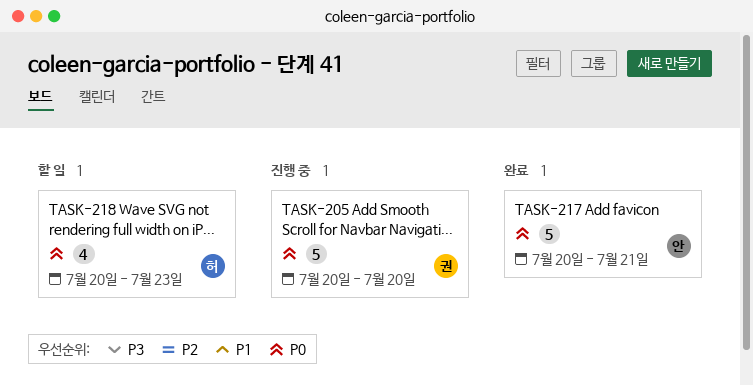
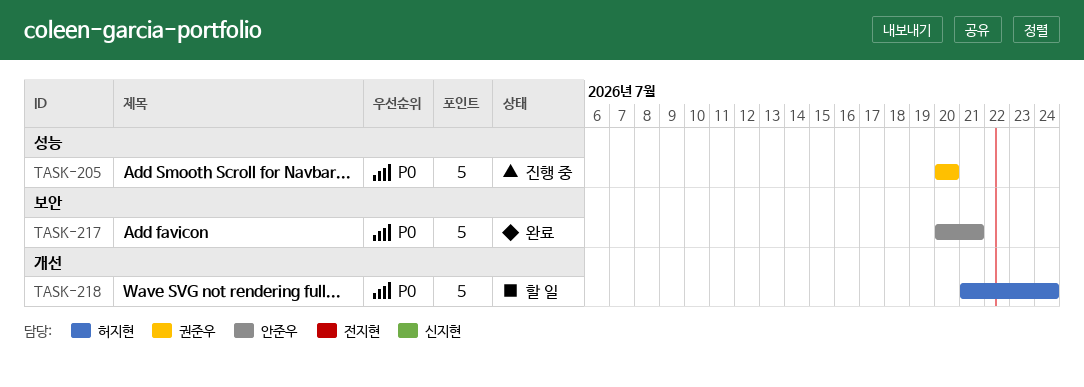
TASK-218, estimate: 4 -> 5
TASK-218, start: Jul 20 -> Jul 21
TASK-218, due: Jul 23 -> Jul 24

